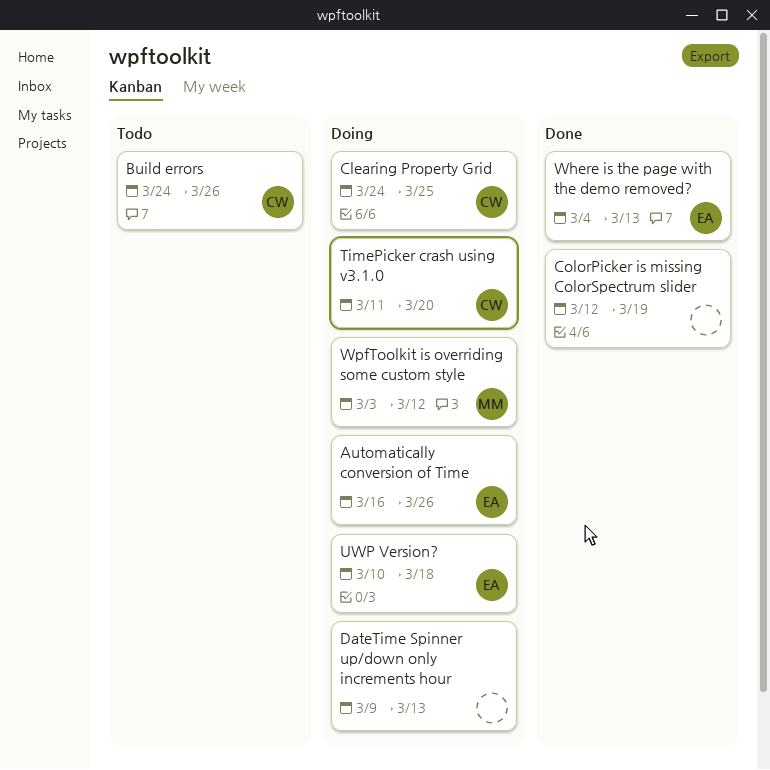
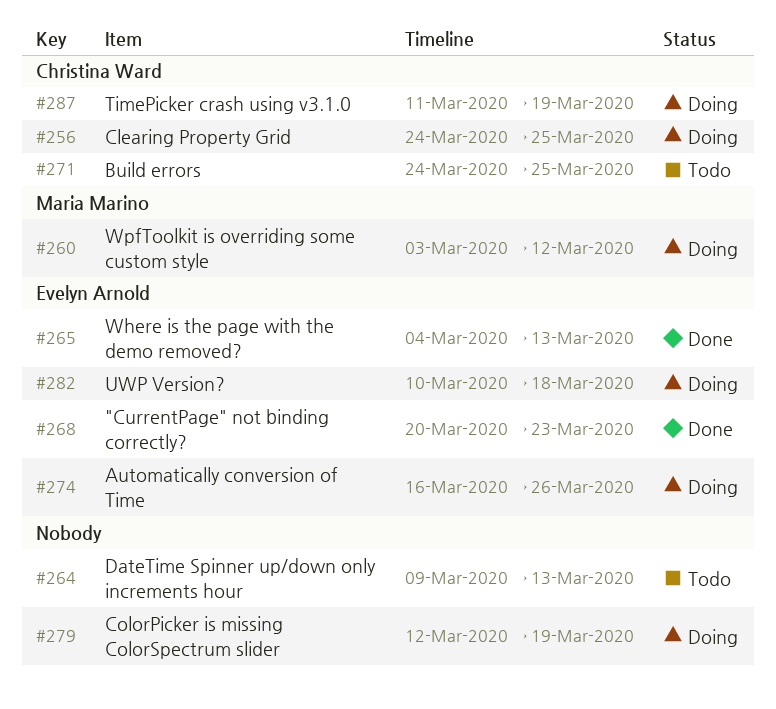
"CurrentPage" not binding correctly?: none -> present
Build errors, due: Mar 26 -> Mar 25
ColorPicker is missing ColorSpectrum slider, status: Done -> Doing
DateTime Spinner up/down only increments hour, status: Doing -> Todo
TimePicker crash using v3.1.0, due: Mar 20 -> Mar 19

